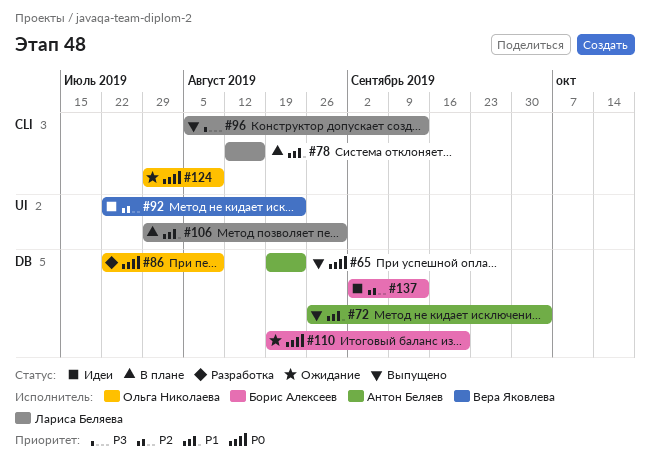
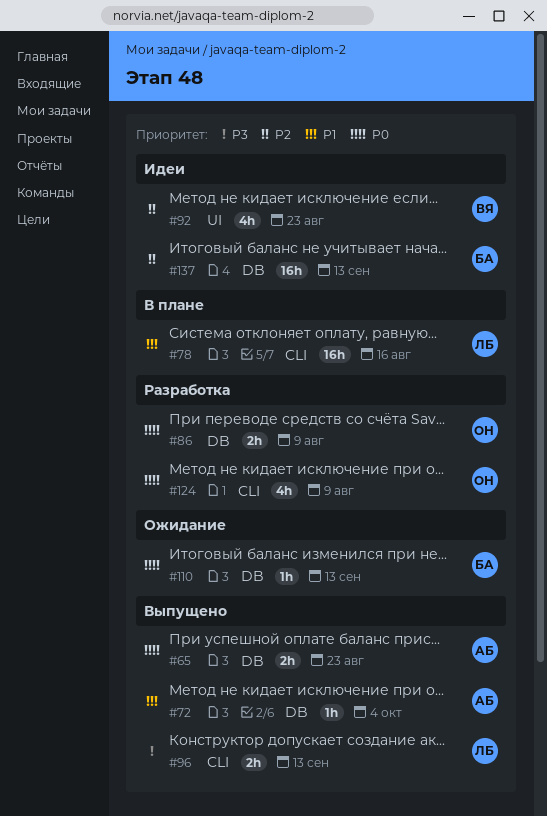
#106: present -> none
#110, due: Sep 20 -> Sep 13
#124, status: Ожидание -> Разработка

